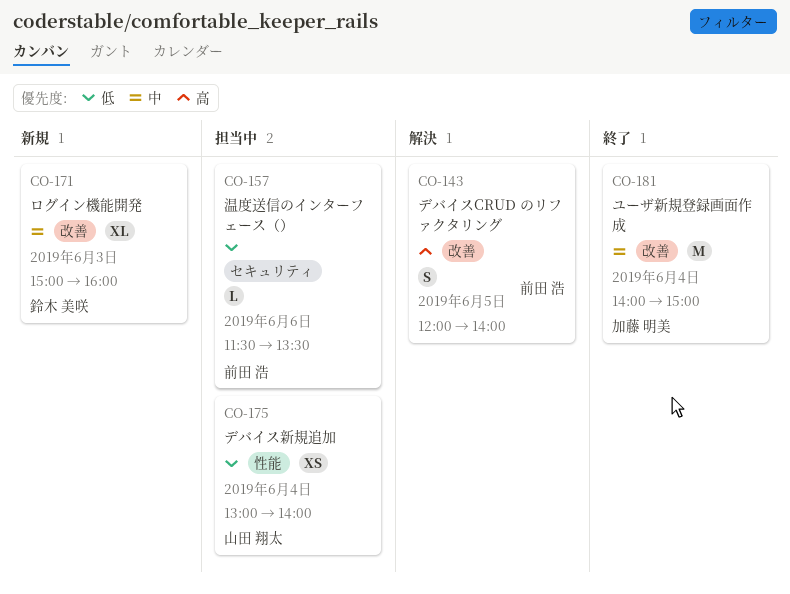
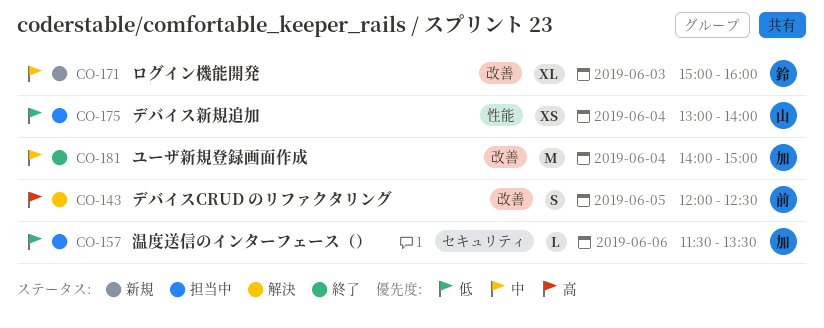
CO-143, ends: 14:00 -> 12:30
CO-157, owner: 前田 浩 -> 加藤 明美

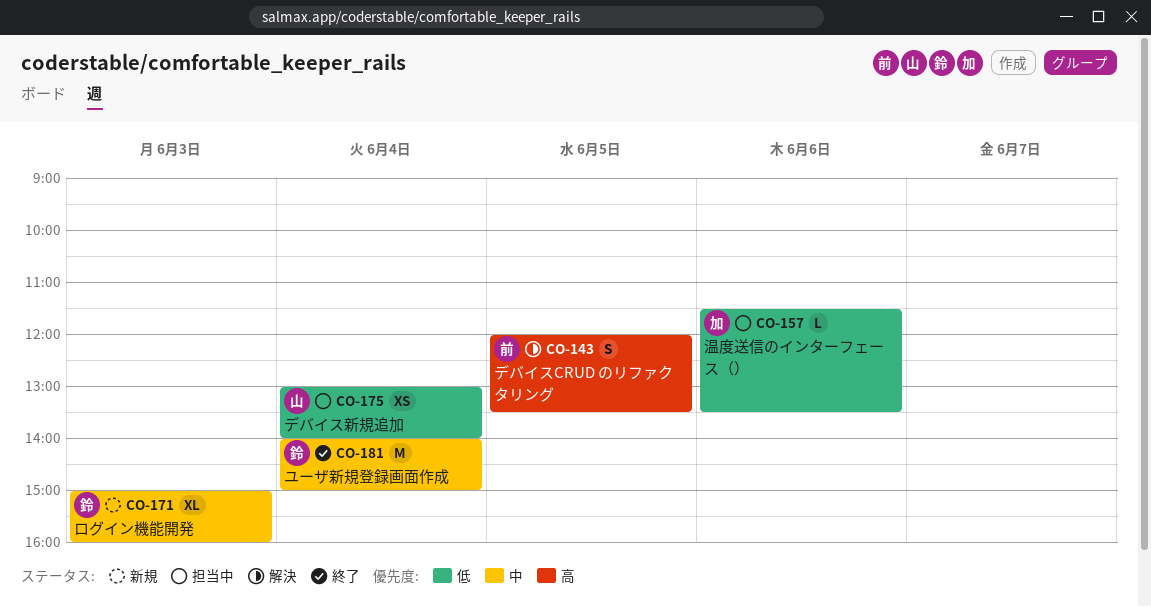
CO-143, ends: 12:30 -> 13:30
CO-181, owner: 加 -> 鈴

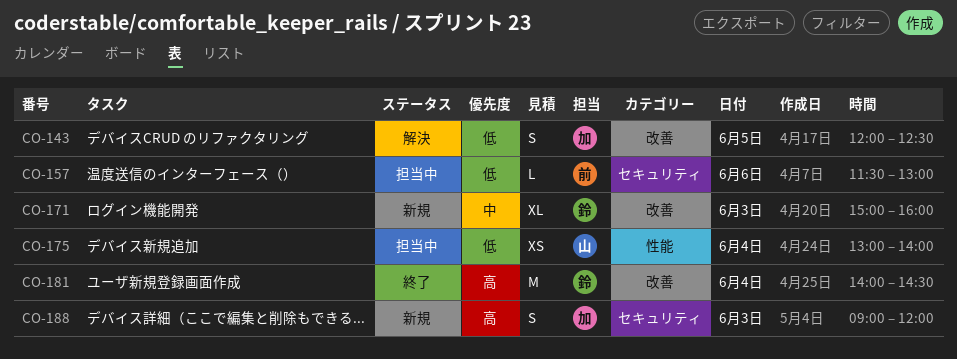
CO-143, owner: 前 -> 加
CO-143, priority: 高 -> 低
CO-143, ends: 13:30 -> 12:30
CO-157, owner: 加 -> 前
CO-157, ends: 13:30 -> 13:00
CO-181, priority: 中 -> 高
CO-181, ends: 15:00 -> 14:30
CO-188: none -> present

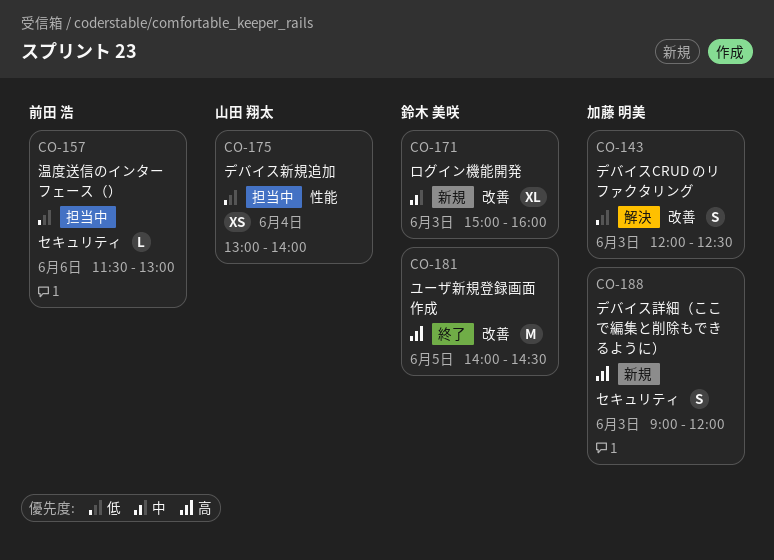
CO-143, day: Jun 5 -> Jun 3
CO-181, day: Jun 4 -> Jun 5

